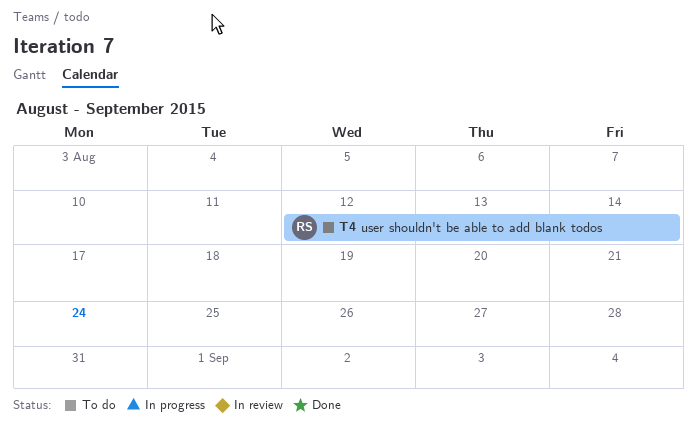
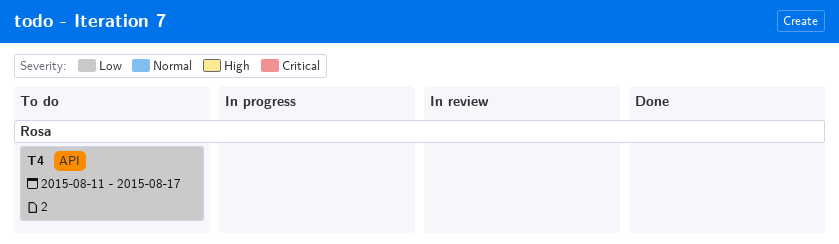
T4, start: Aug 12 -> Aug 11
T4, due: Aug 14 -> Aug 17

